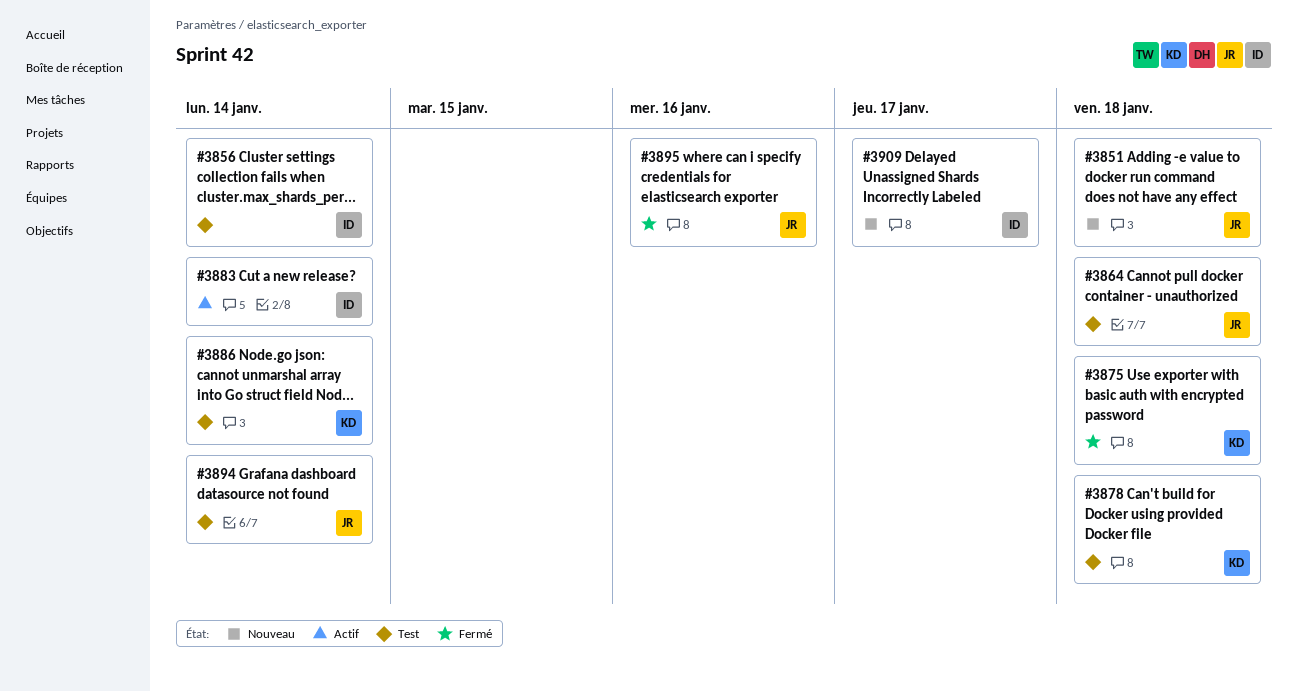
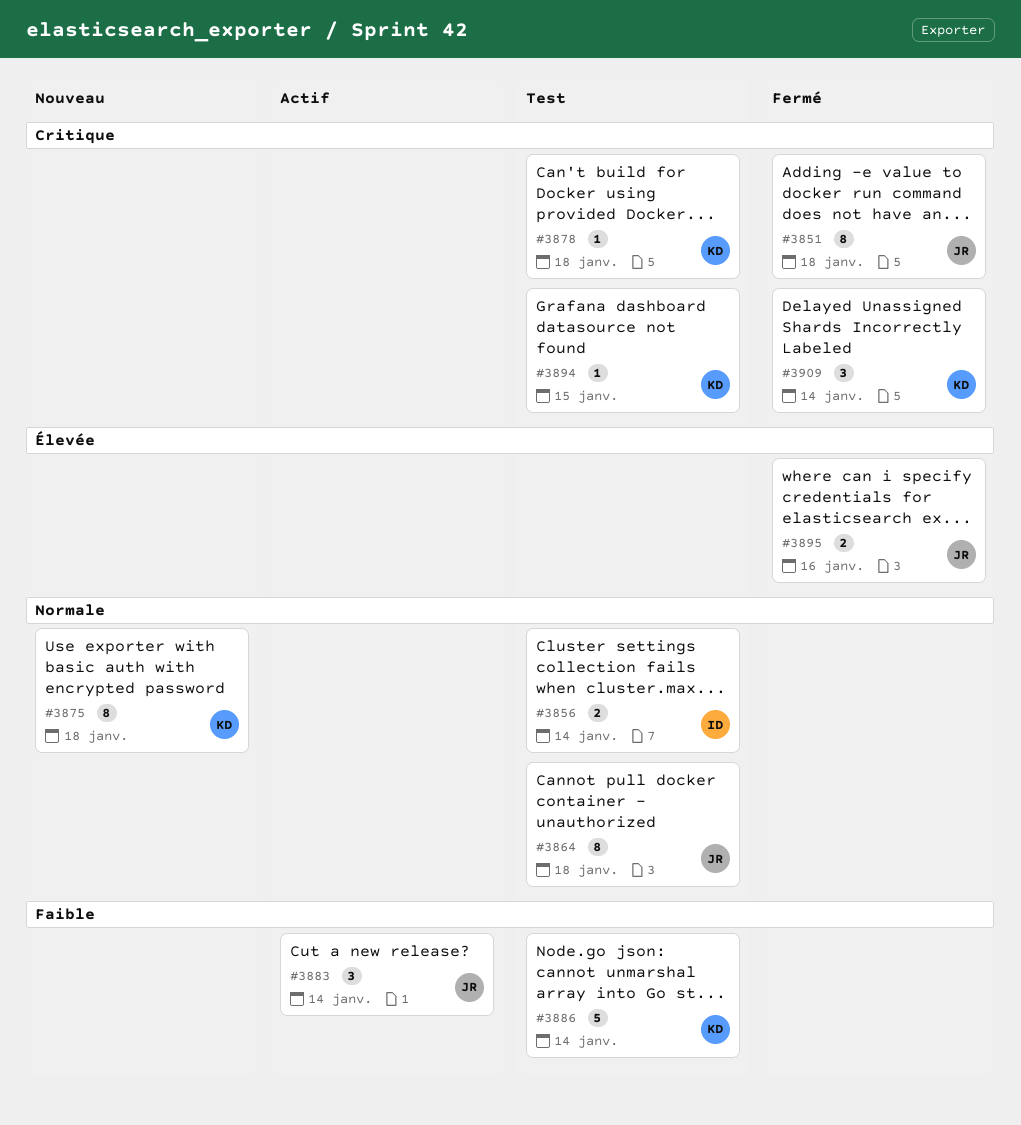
#3851, status: Nouveau -> Fermé
#3875, status: Fermé -> Nouveau
#3883, owner: ID -> JR
#3894, owner: JR -> KD
#3894, due: Jan 14 -> Jan 15
#3909, status: Nouveau -> Fermé
#3909, owner: ID -> KD
#3909, due: Jan 17 -> Jan 14

